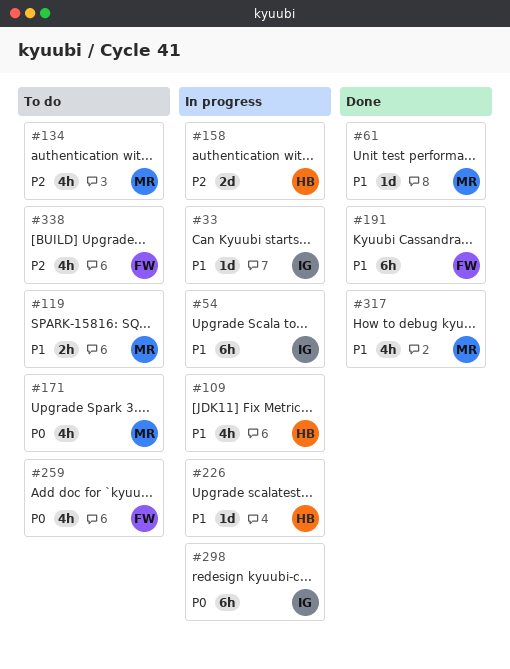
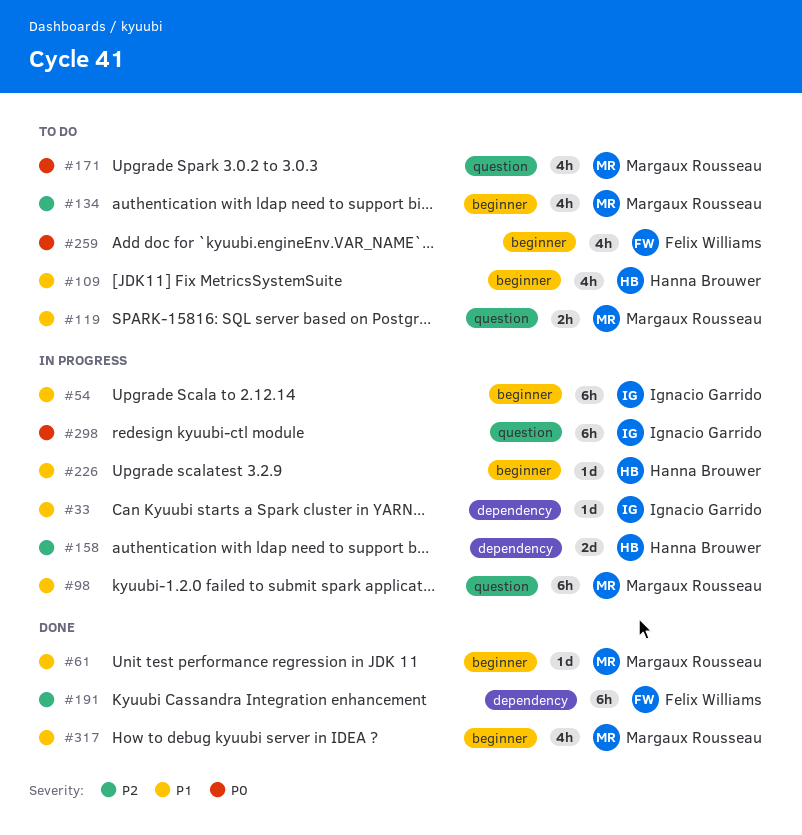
#98: none -> present
#109, status: In progress -> To do
#191, priority: P1 -> P2
#338: present -> none

